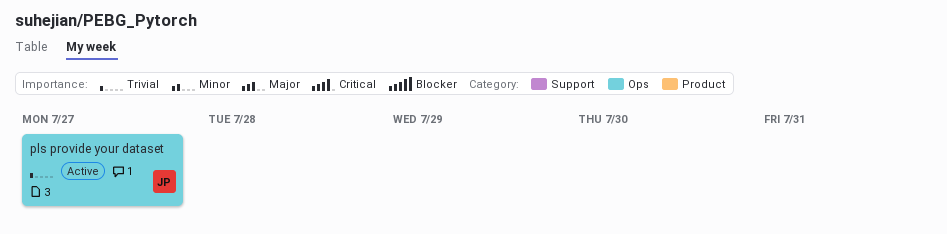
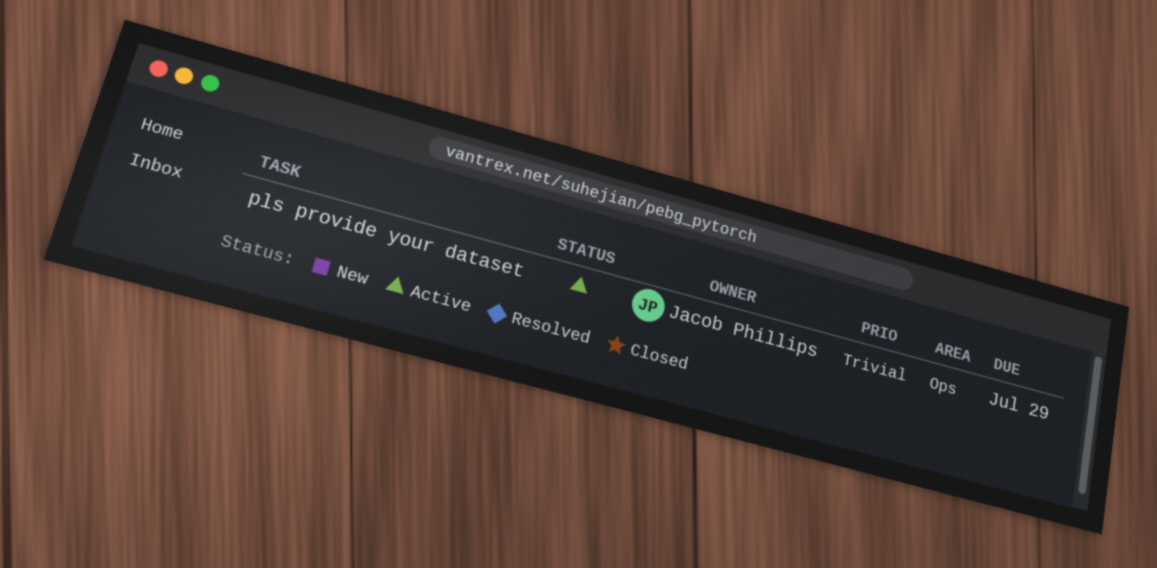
pls provide your dataset, due: Jul 27 -> Jul 29

